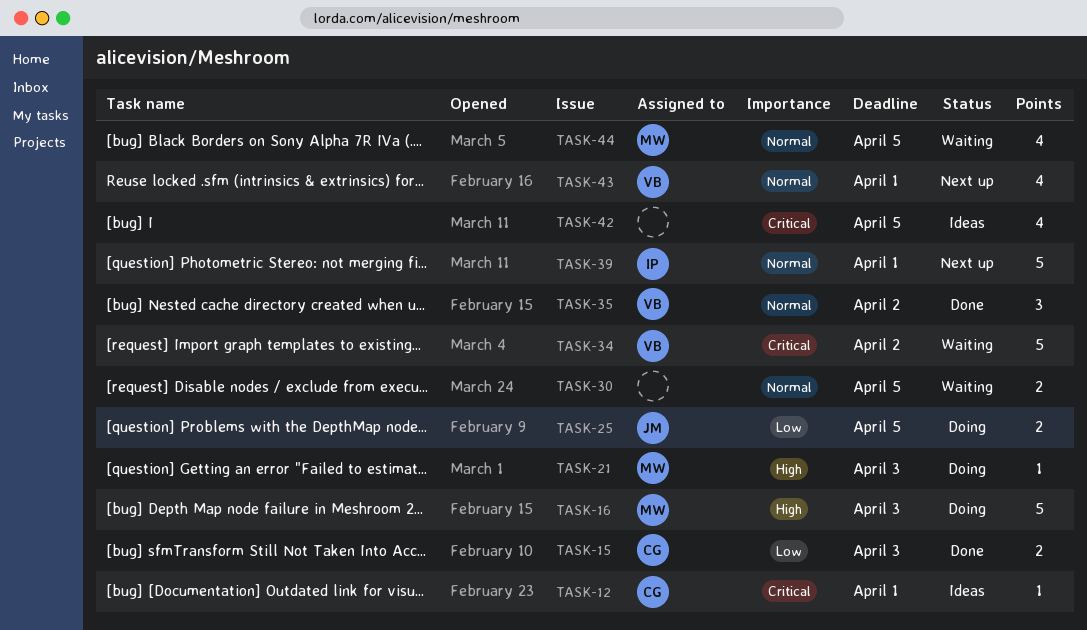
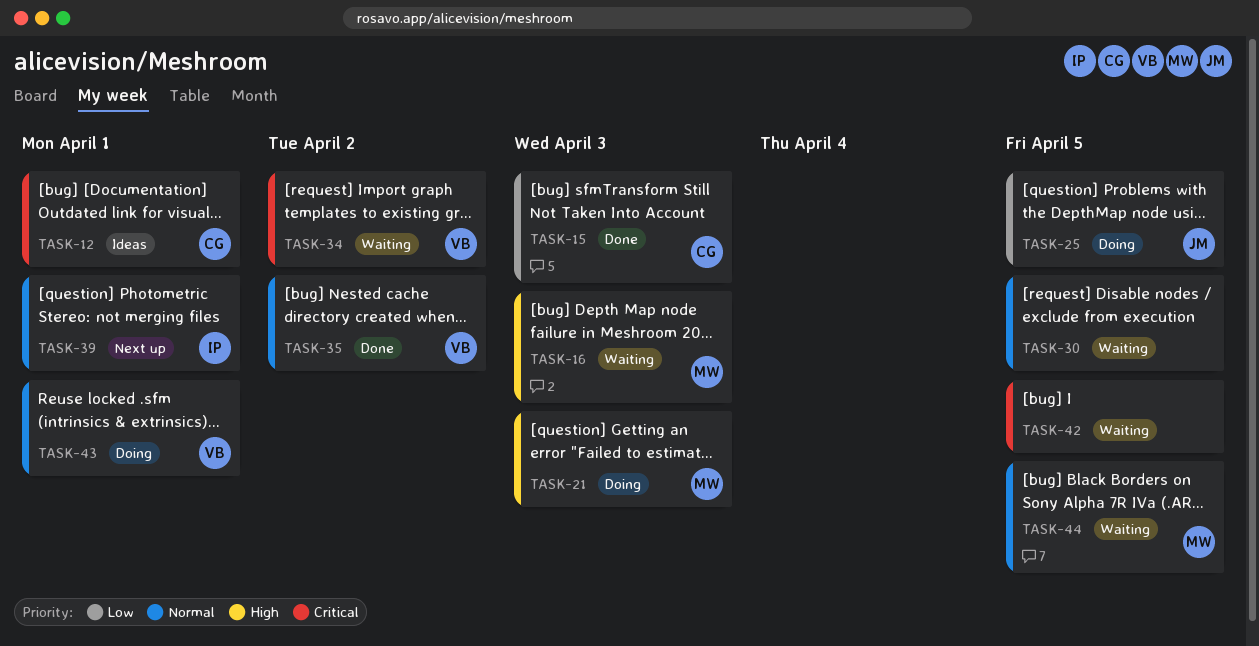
TASK-16, status: Doing -> Waiting
TASK-42, status: Ideas -> Waiting
TASK-43, status: Next up -> Doing

